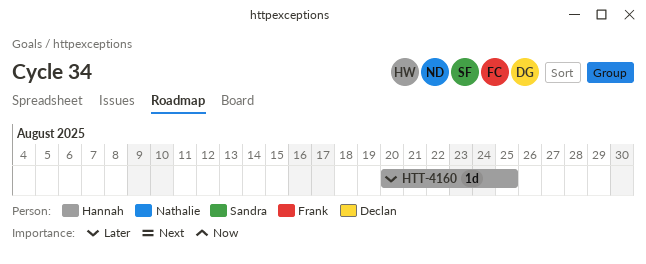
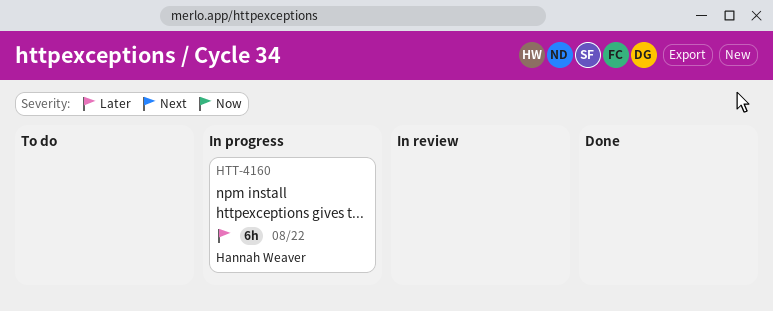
HTT-4160, estimate: 1d -> 6h
HTT-4160, due: Aug 25 -> Aug 22

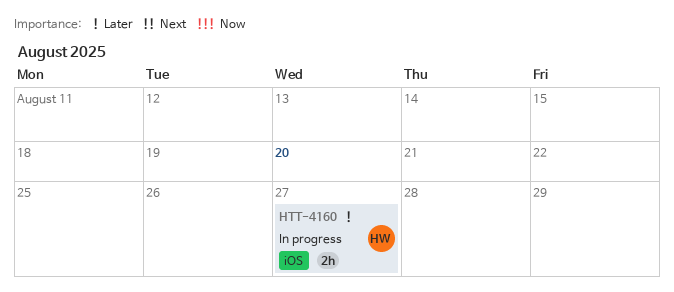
HTT-4160, estimate: 6h -> 2h
HTT-4160, due: Aug 22 -> Aug 27

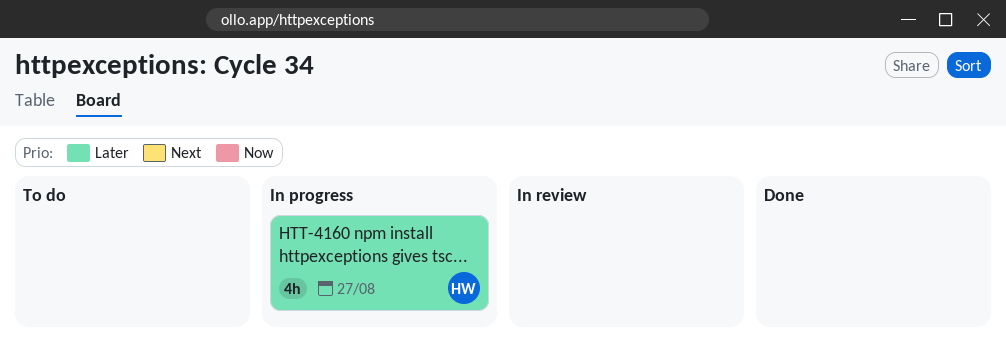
HTT-4160, estimate: 2h -> 4h

